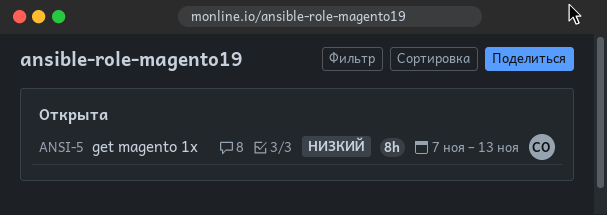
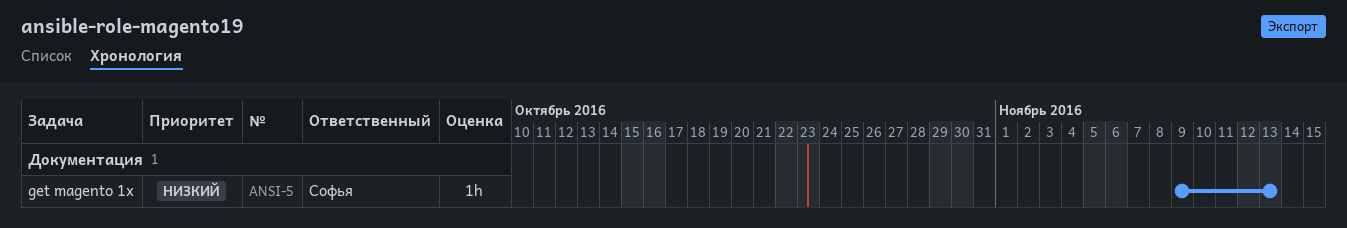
ANSI-5, estimate: 8h -> 1h
ANSI-5, start: Nov 7 -> Nov 9

